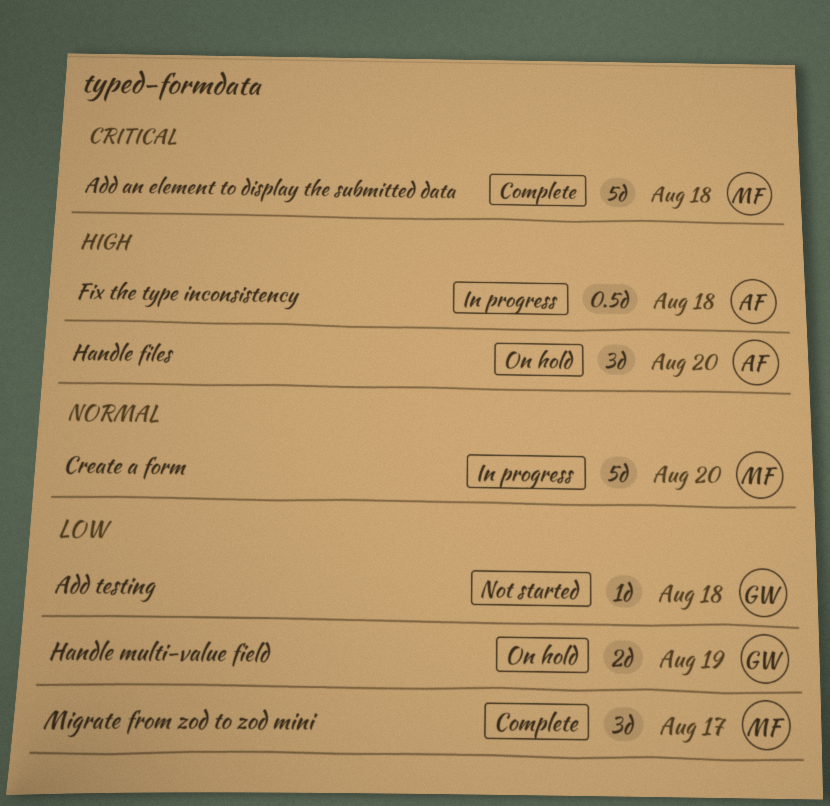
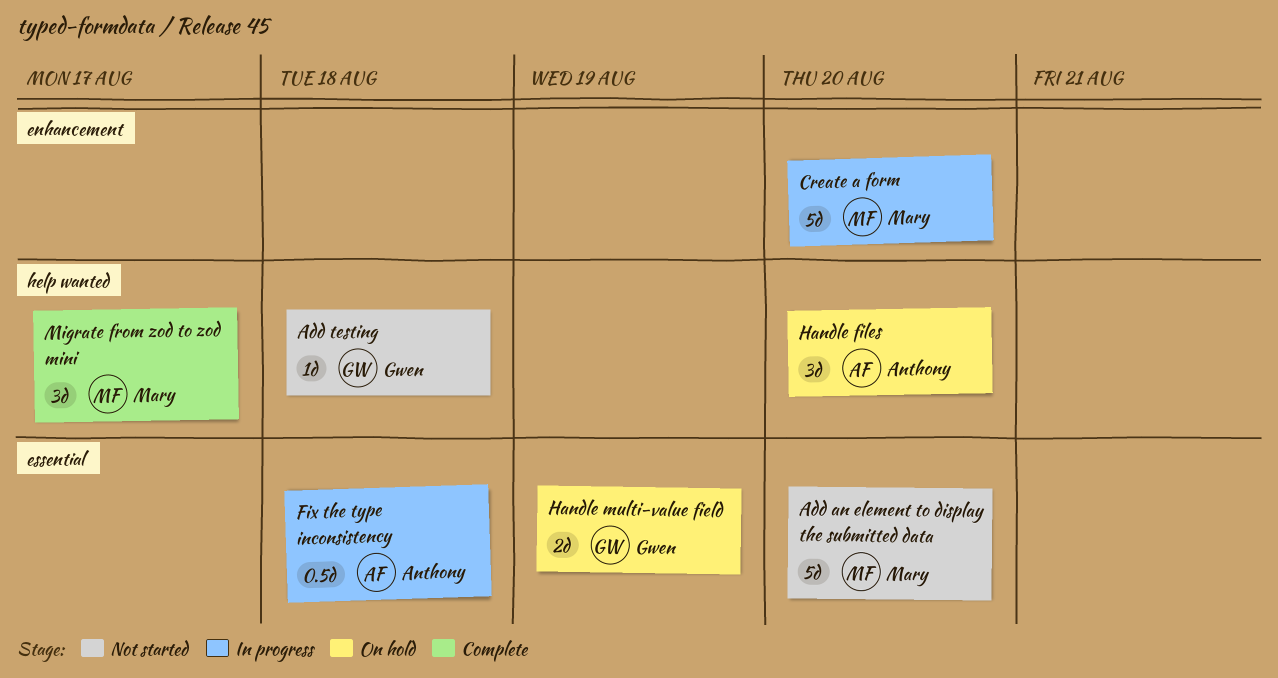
Add an element to display the submitted data, status: Complete -> Not started
Add an element to display the submitted data, due: Aug 18 -> Aug 20

